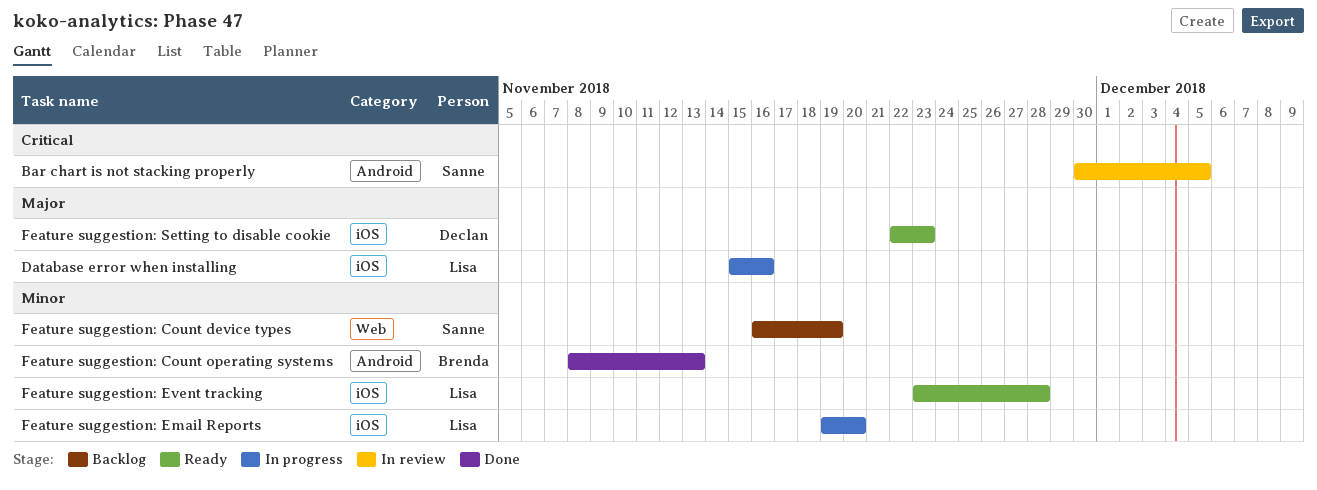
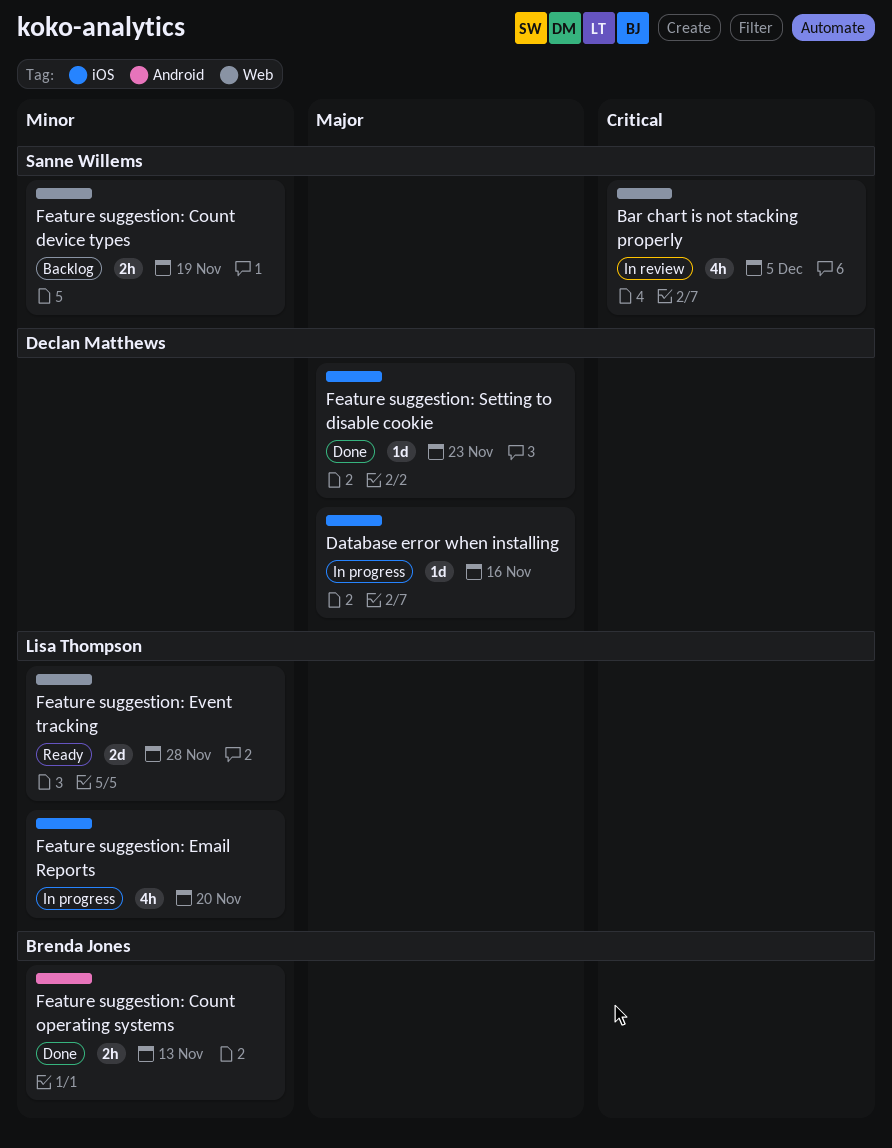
Bar chart is not stacking properly, label: Android -> Web
Database error when installing, owner: Lisa Thompson -> Declan Matthews
Feature suggestion: Event tracking, label: iOS -> Web
Feature suggestion: Setting to disable cookie, status: Ready -> Done

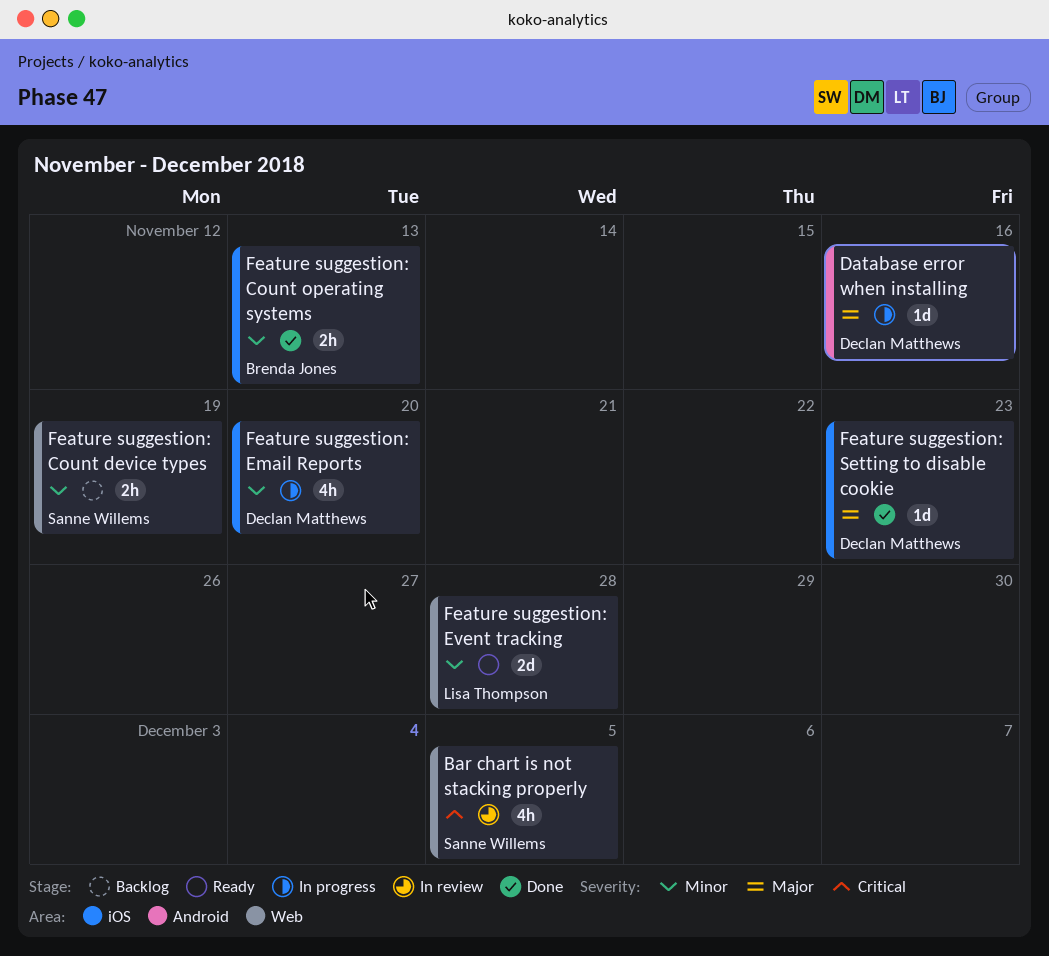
Database error when installing, label: iOS -> Android
Feature suggestion: Count operating systems, label: Android -> iOS
Feature suggestion: Email Reports, owner: Lisa Thompson -> Declan Matthews

